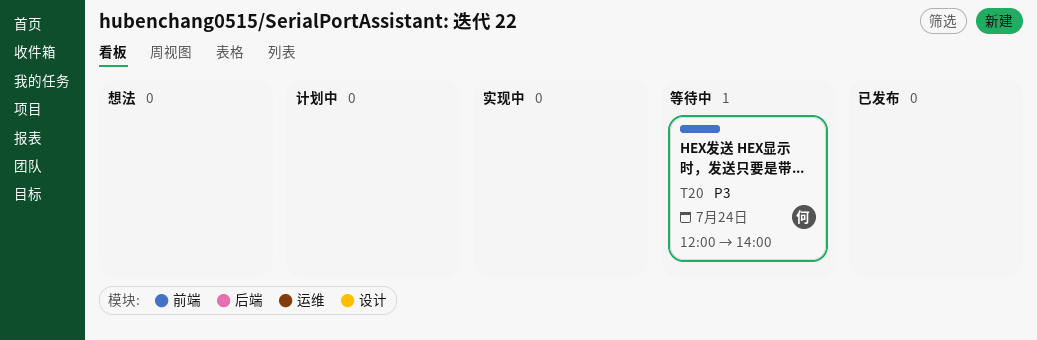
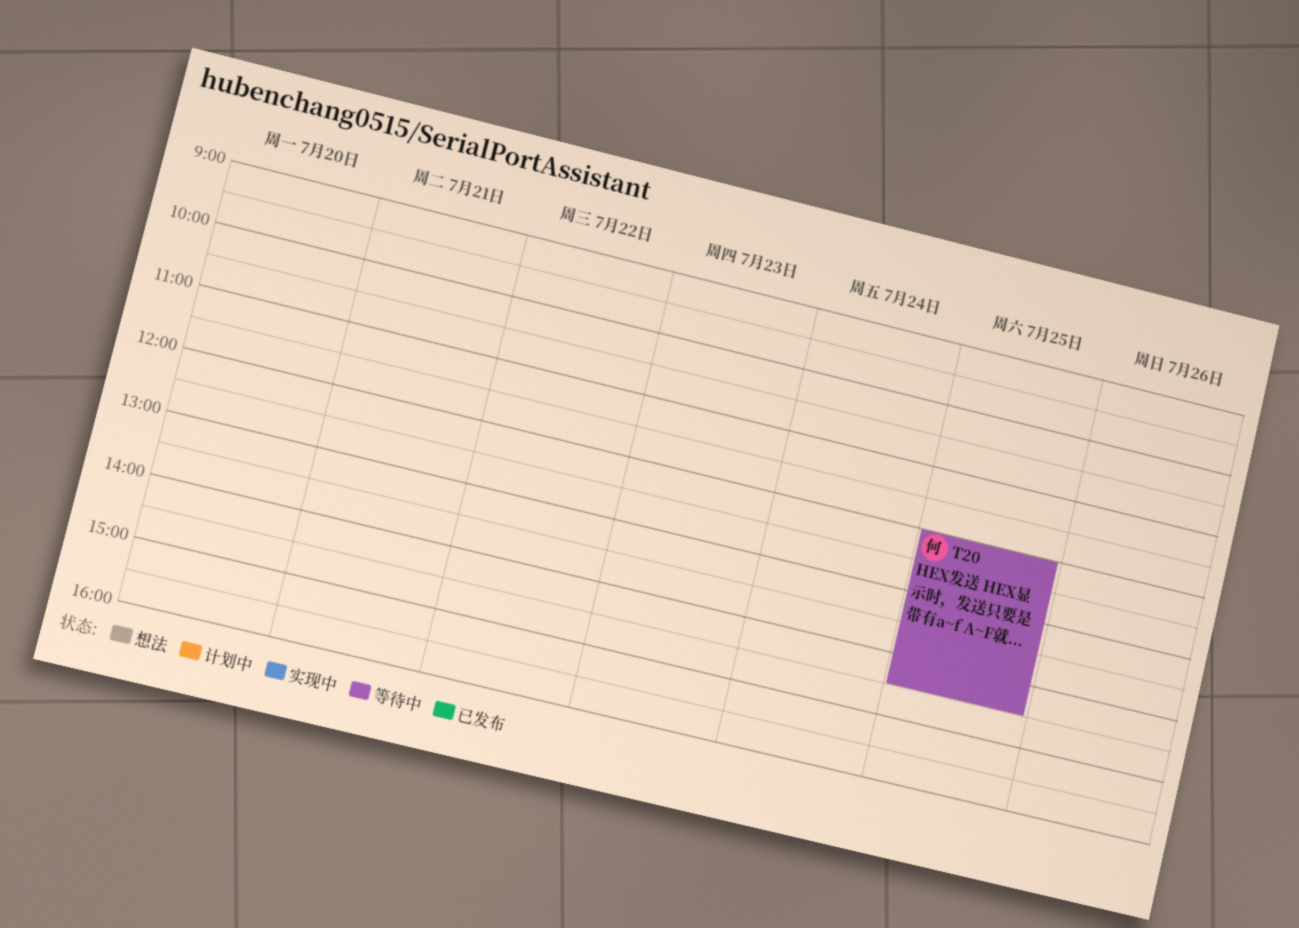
T20, day: Jul 24 -> Jul 25
T20, ends: 14:00 -> 14:30

